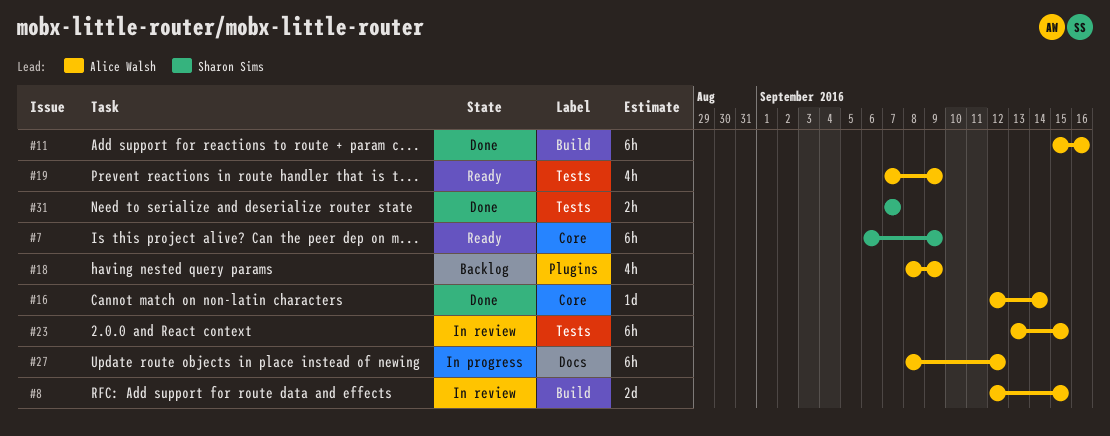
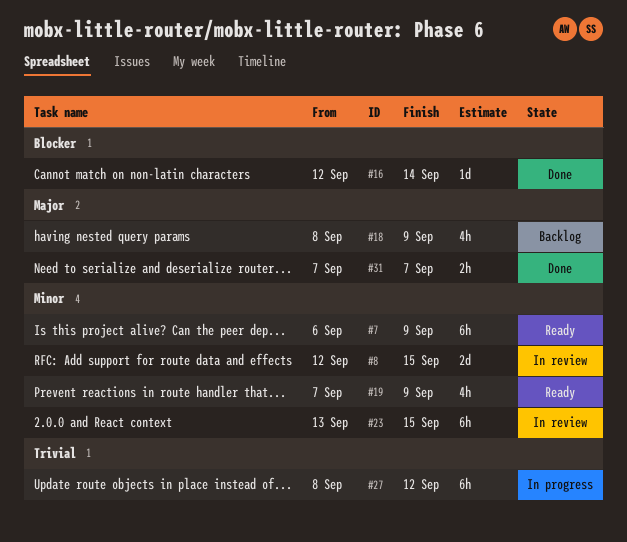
#11: present -> none

